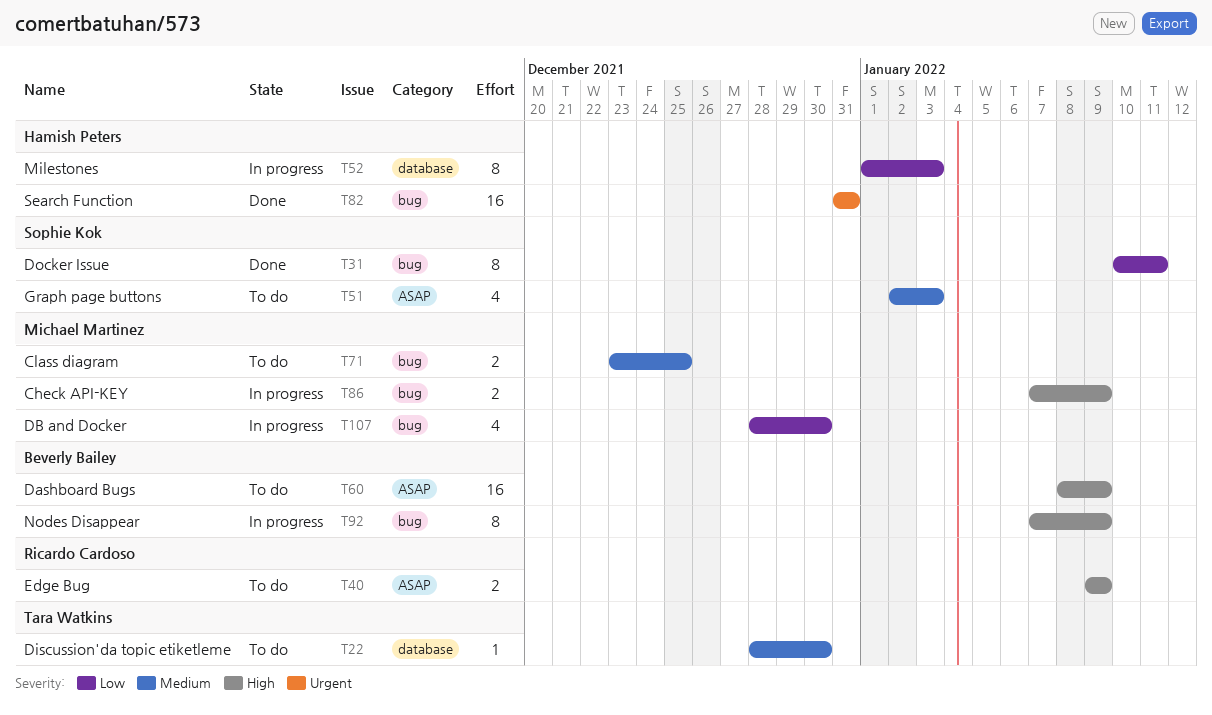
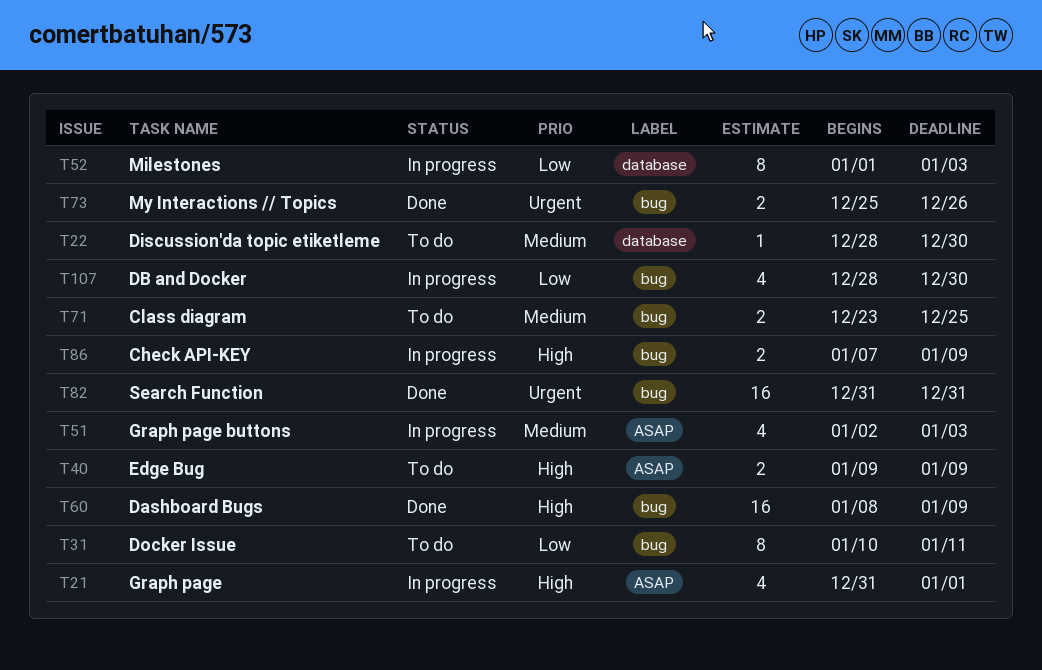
T21: none -> present
T31, status: Done -> To do
T51, status: To do -> In progress
T60, status: To do -> Done
T60, label: ASAP -> bug
T73: none -> present
T92: present -> none

